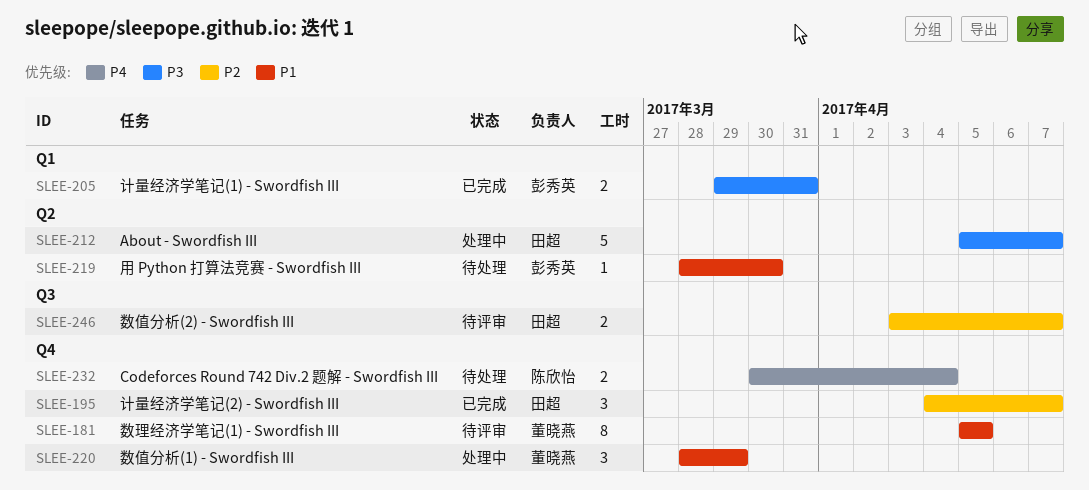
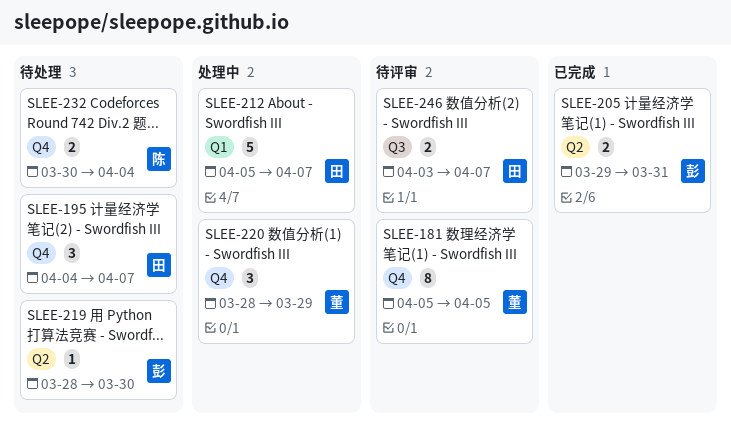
SLEE-195, status: 已完成 -> 待处理
SLEE-205, label: Q1 -> Q2
SLEE-212, label: Q2 -> Q1

